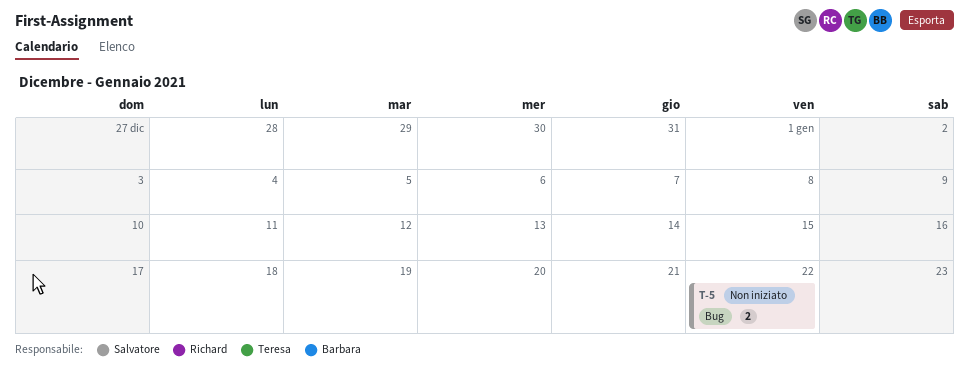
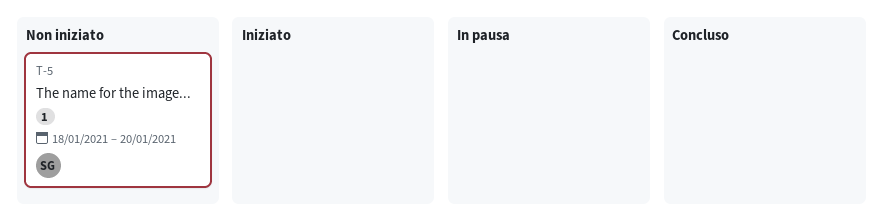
T-5, estimate: 2 -> 1
T-5, due: Jan 22 -> Jan 20

